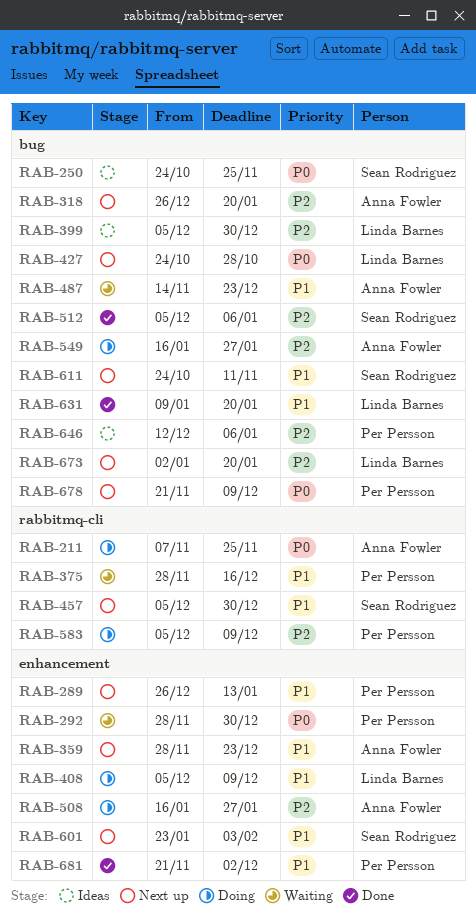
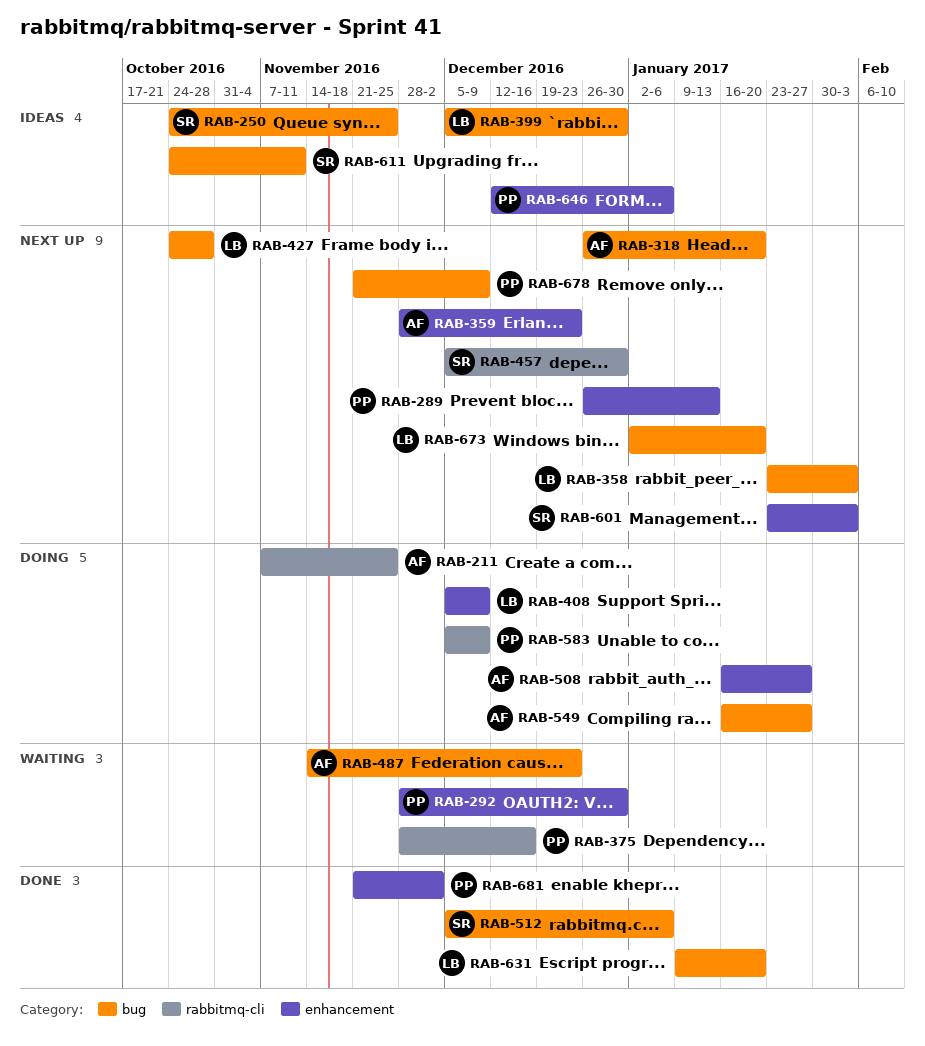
RAB-358: none -> present
RAB-611, status: Next up -> Ideas
RAB-646, label: bug -> enhancement

